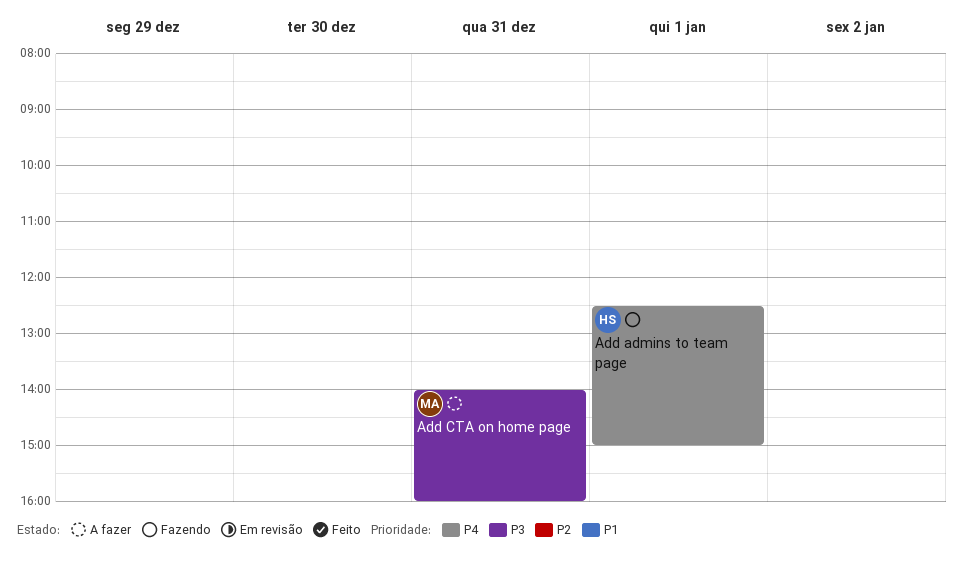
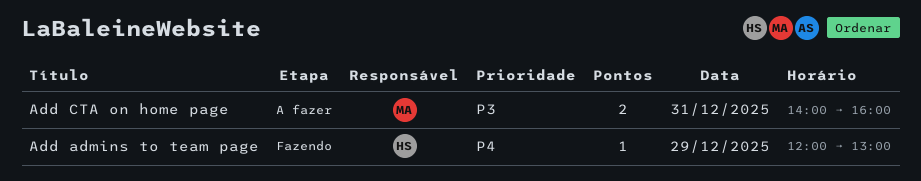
Add admins to team page, day: Jan 1 -> Dec 29
Add admins to team page, begins: 12:30 -> 12:00
Add admins to team page, ends: 15:00 -> 13:00

